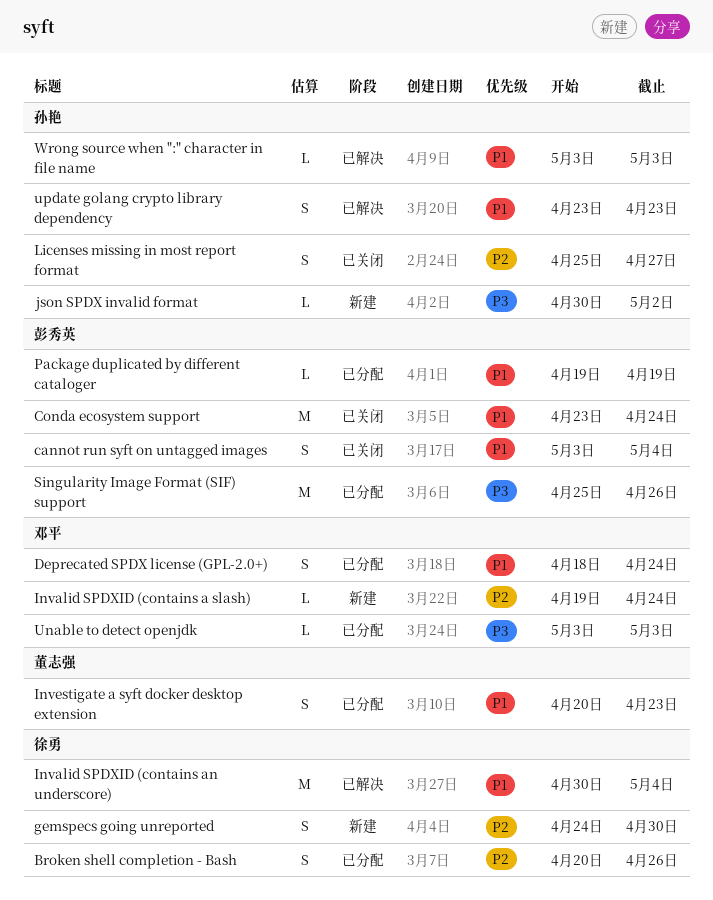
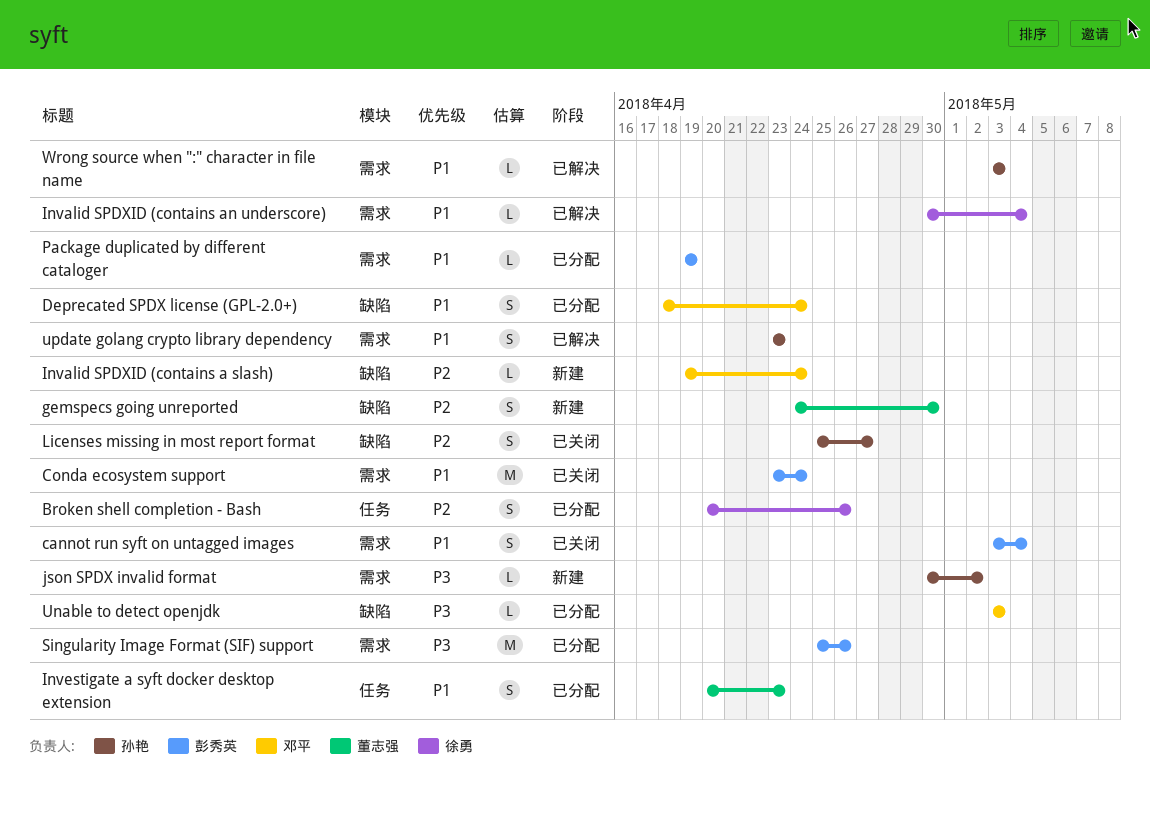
gemspecs going unreported, owner: 徐勇 -> 董志强
Invalid SPDXID (contains an underscore), estimate: M -> L

